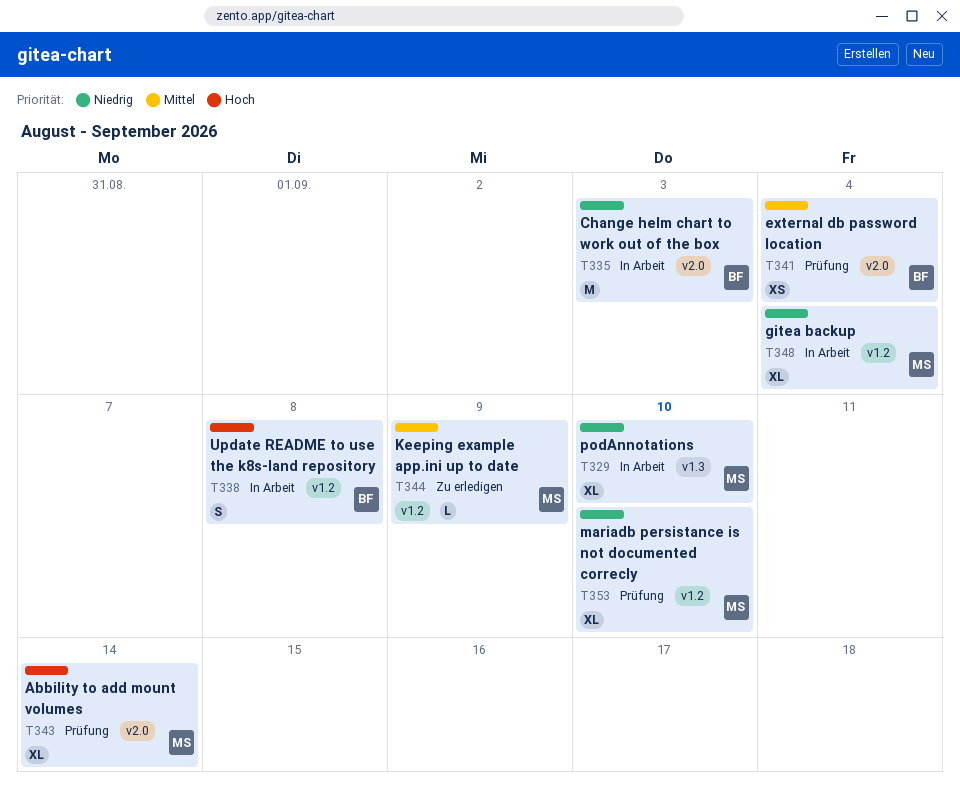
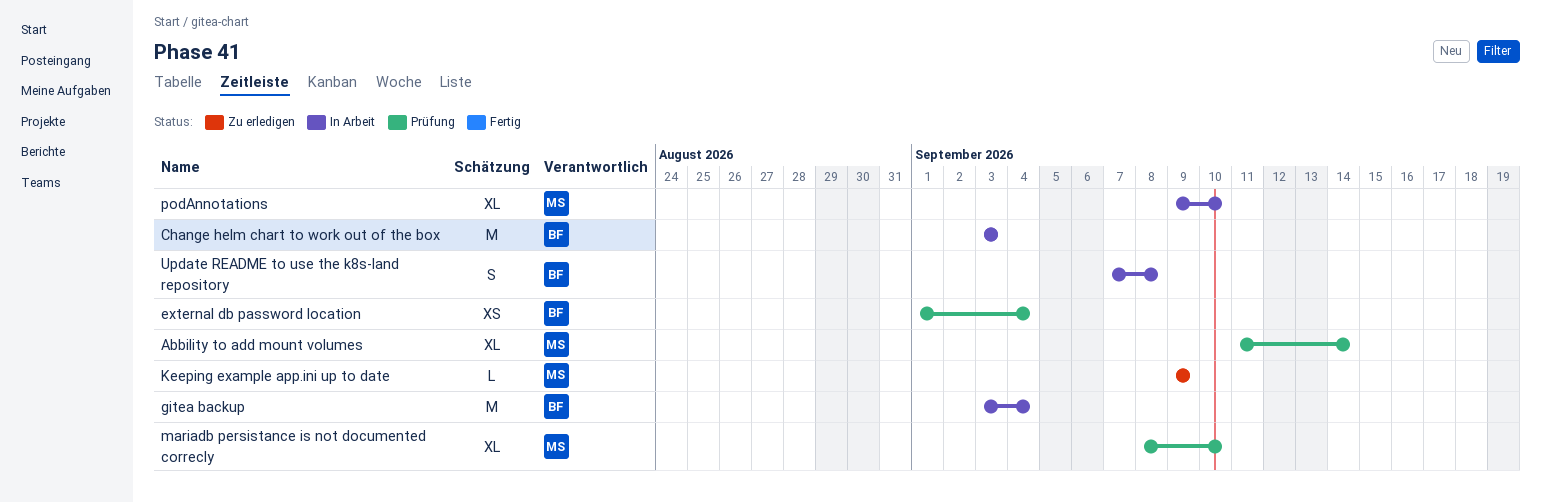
gitea backup, owner: MS -> BF
gitea backup, estimate: XL -> M

